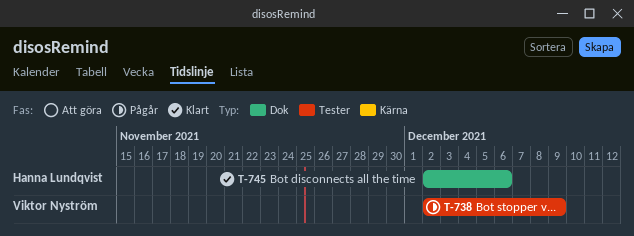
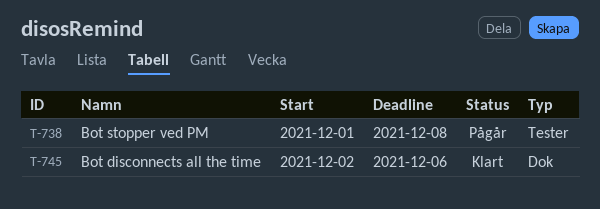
T-738, start: Dec 2 -> Dec 1
T-738, due: Dec 9 -> Dec 8

